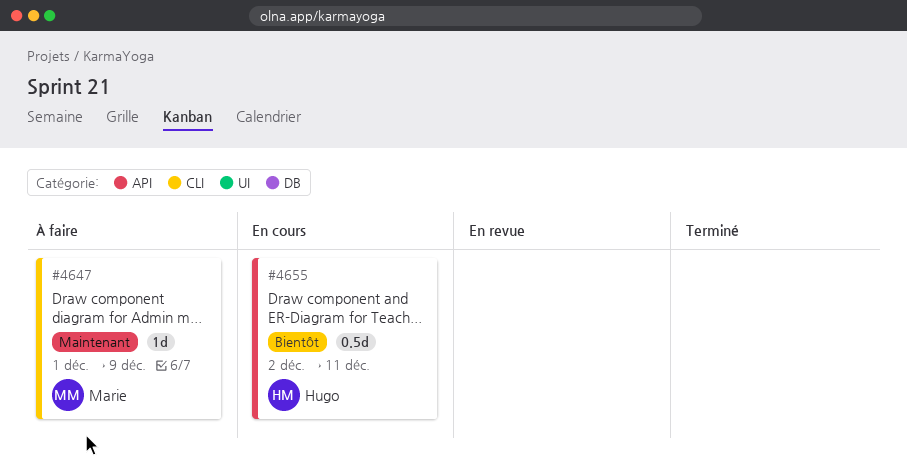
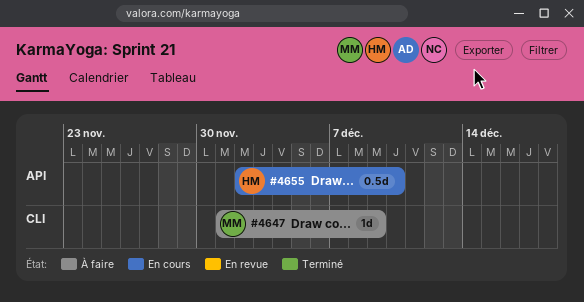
#4655, due: Dec 11 -> Dec 10

